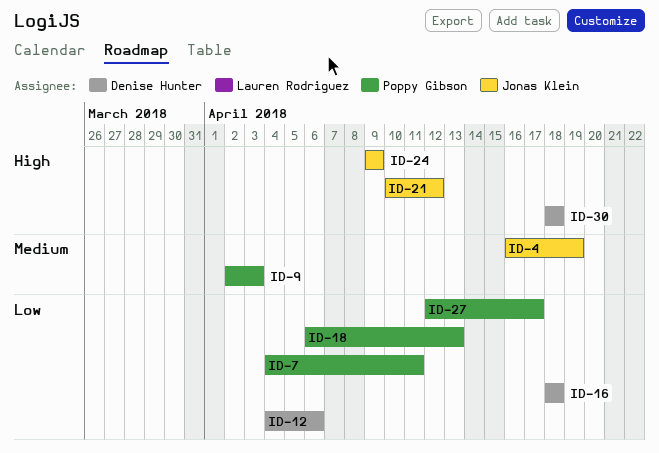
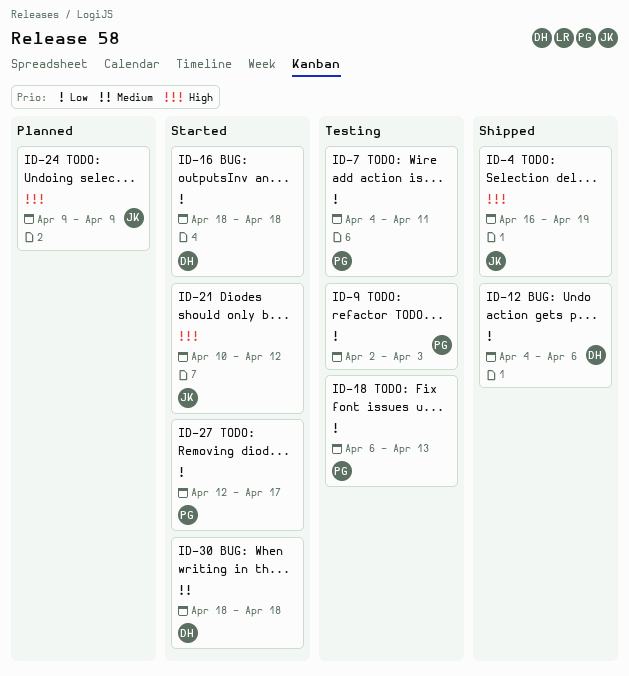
ID-4, priority: Medium -> High
ID-9, priority: Medium -> Low
ID-30, priority: High -> Medium

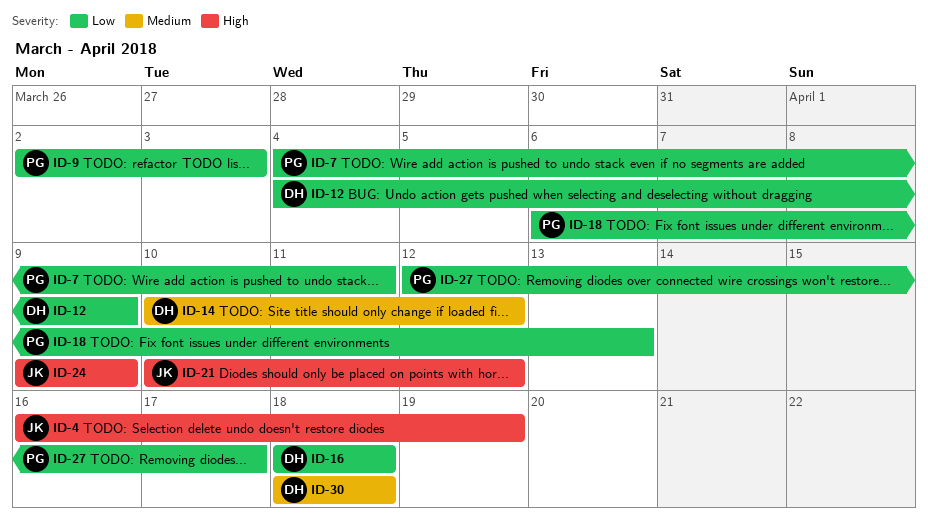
ID-12, due: Apr 6 -> Apr 9
ID-14: none -> present

